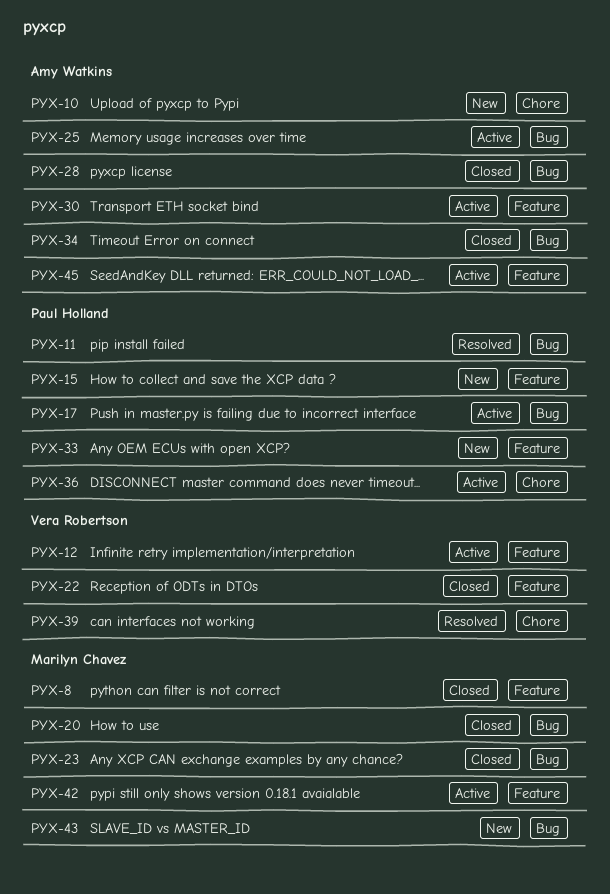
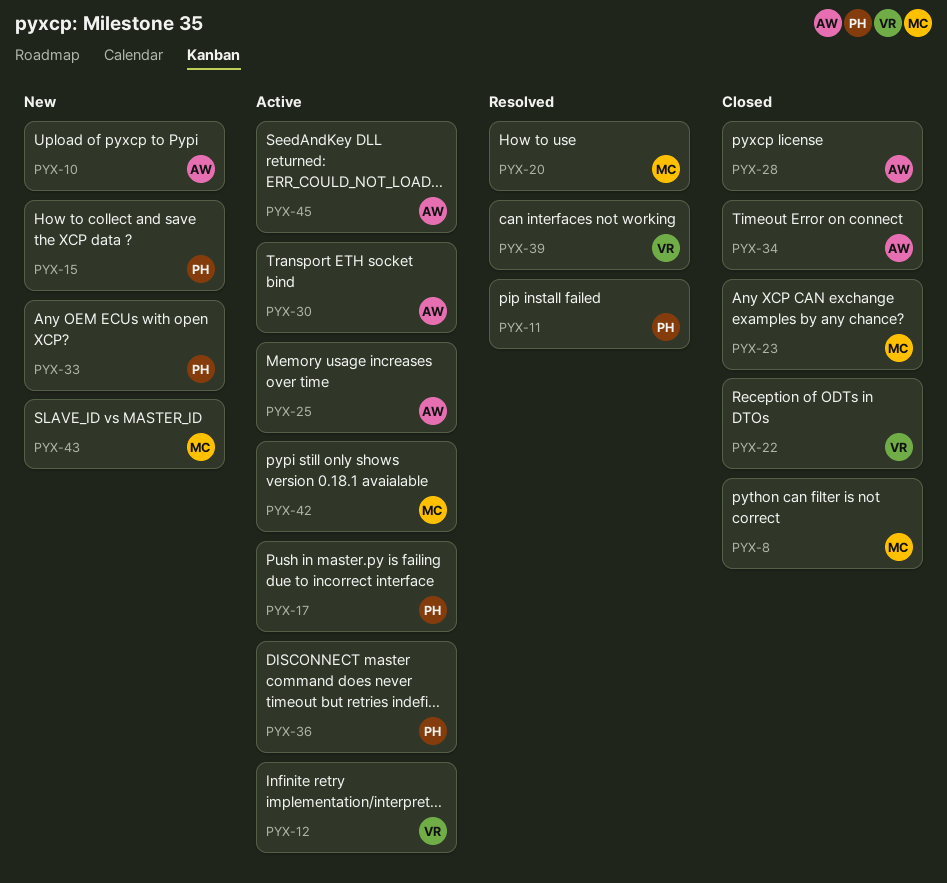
PYX-20, status: Closed -> Resolved

